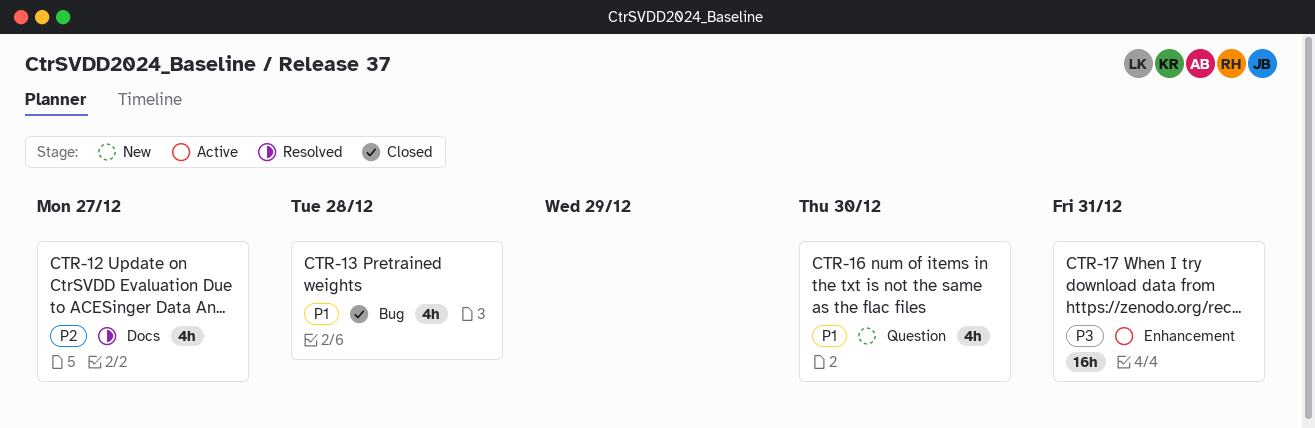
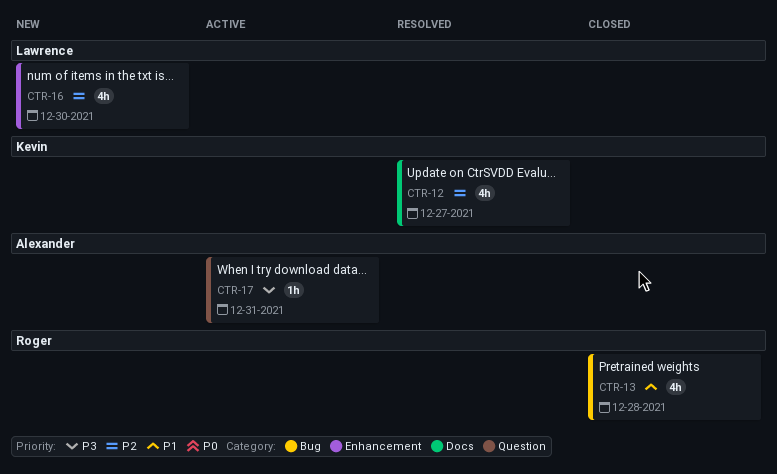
CTR-16, priority: P1 -> P2
CTR-16, label: Question -> Enhancement
CTR-17, label: Enhancement -> Question
CTR-17, estimate: 16h -> 1h

